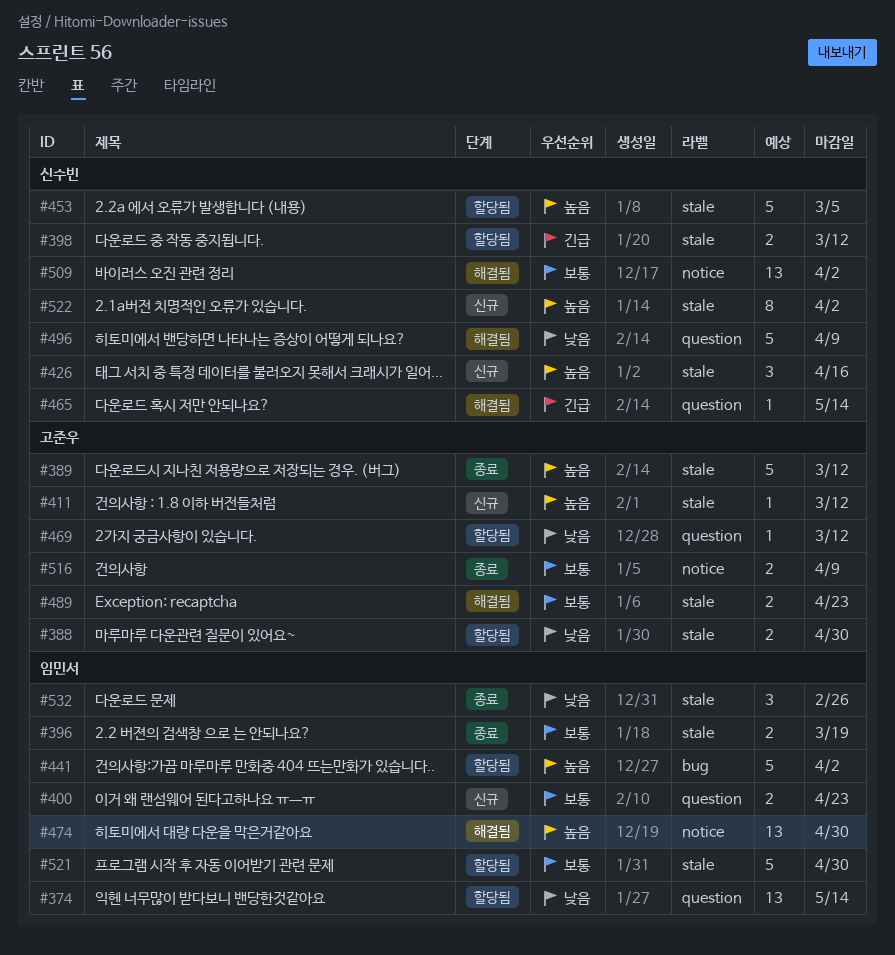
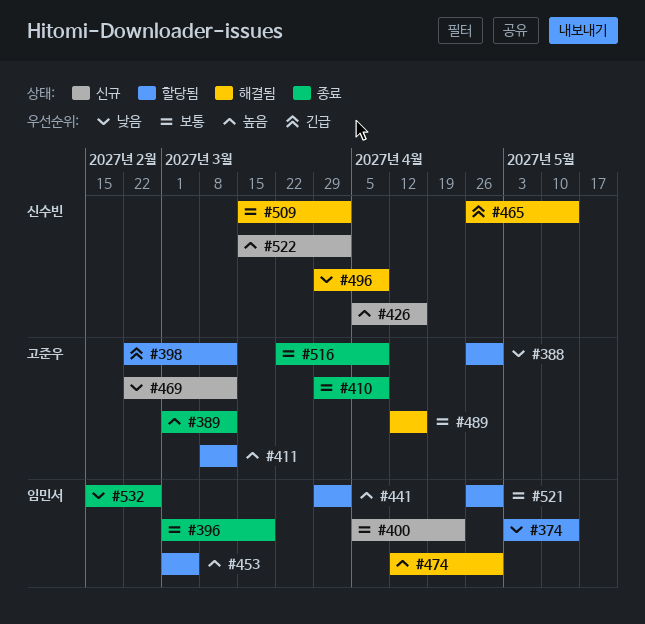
#398, owner: 신수빈 -> 고준우
#410: none -> present
#411, status: 신규 -> 할당됨
#453, owner: 신수빈 -> 임민서
#469, status: 할당됨 -> 신규
#489, due: Apr 23 -> Apr 16

